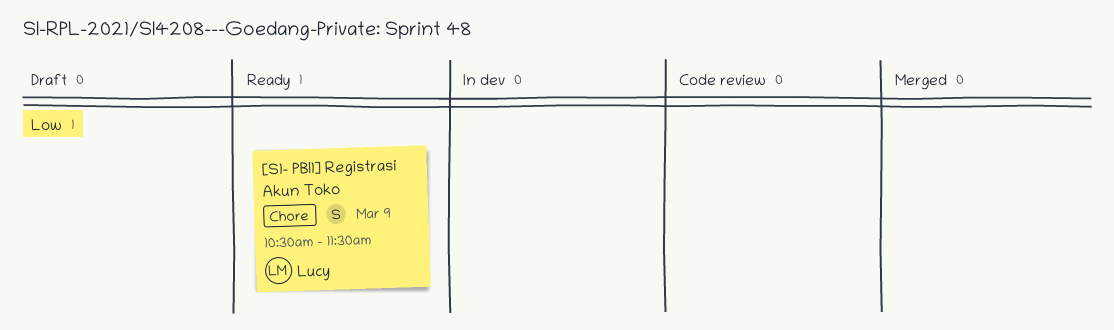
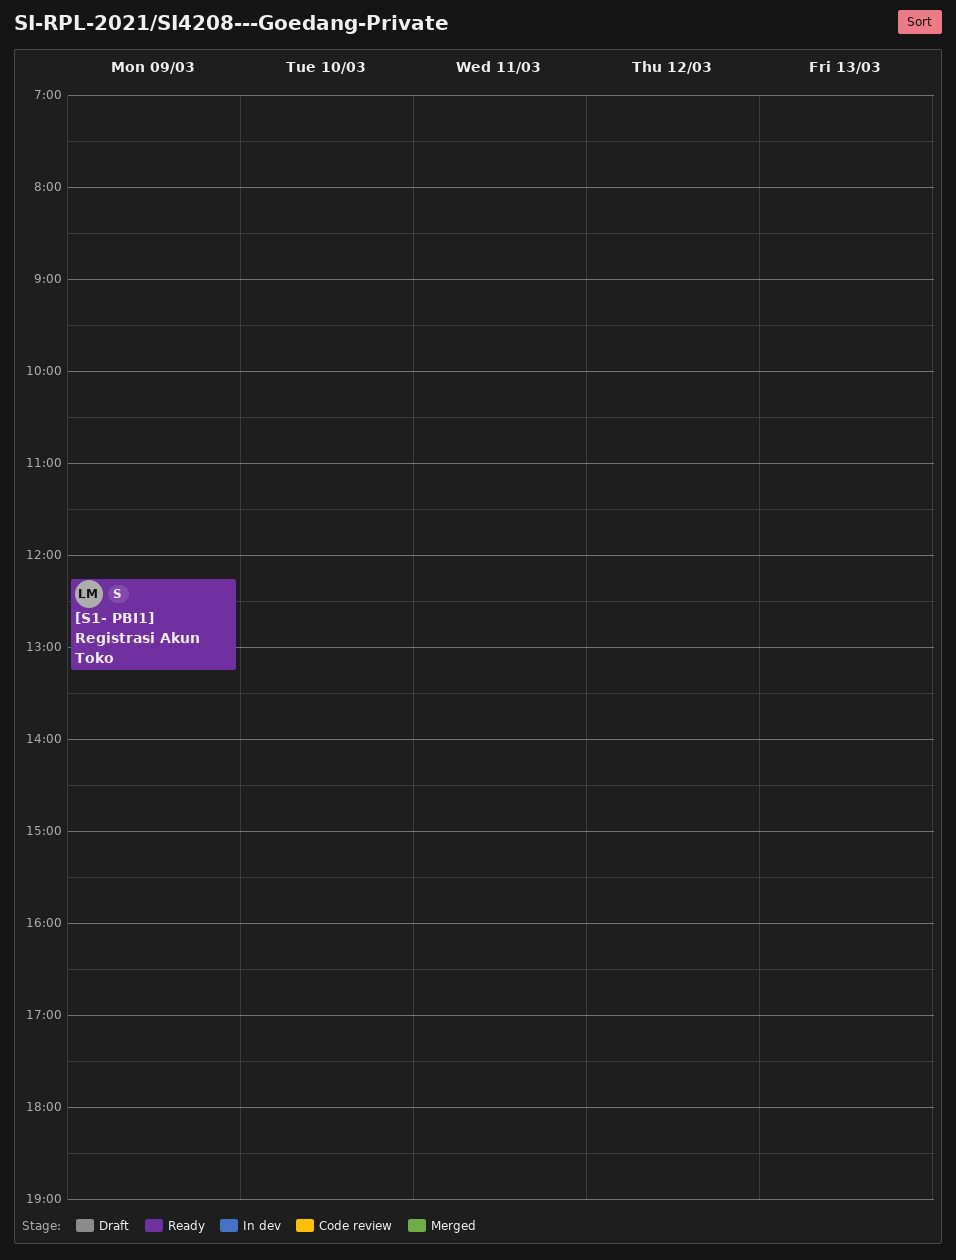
[S1- PBI1] Registrasi Akun Toko, begins: 10:30 -> 12:15
[S1- PBI1] Registrasi Akun Toko, ends: 11:30 -> 13:15

